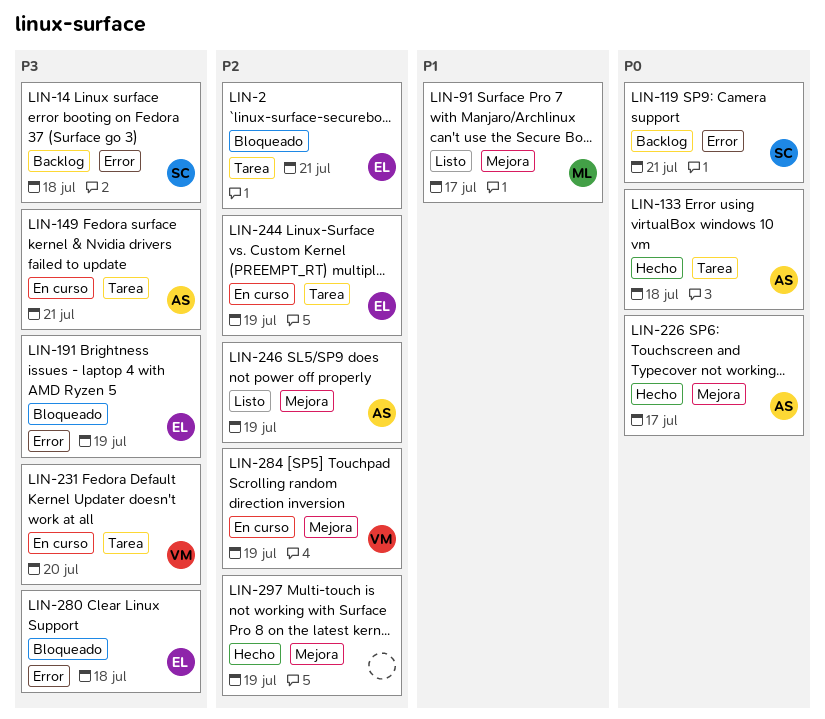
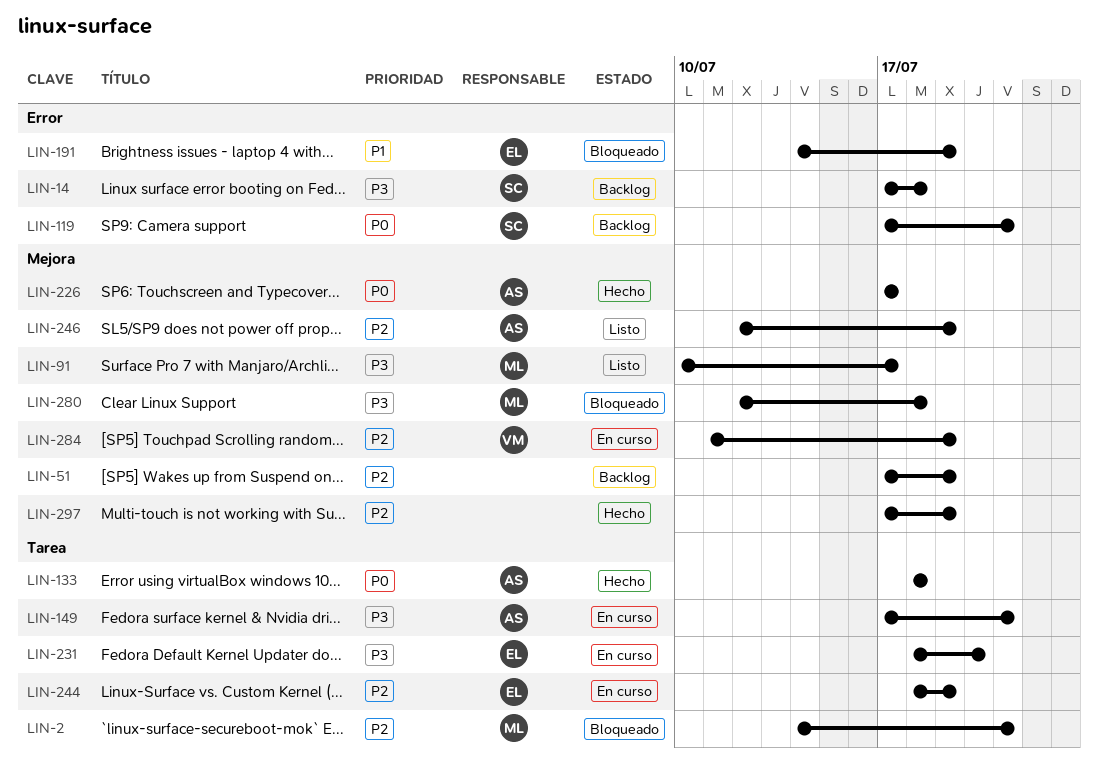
LIN-2, owner: EL -> ML
LIN-51: none -> present
LIN-91, priority: P1 -> P3
LIN-191, priority: P3 -> P1
LIN-231, owner: VM -> EL
LIN-280, owner: EL -> ML
LIN-280, label: Error -> Mejora

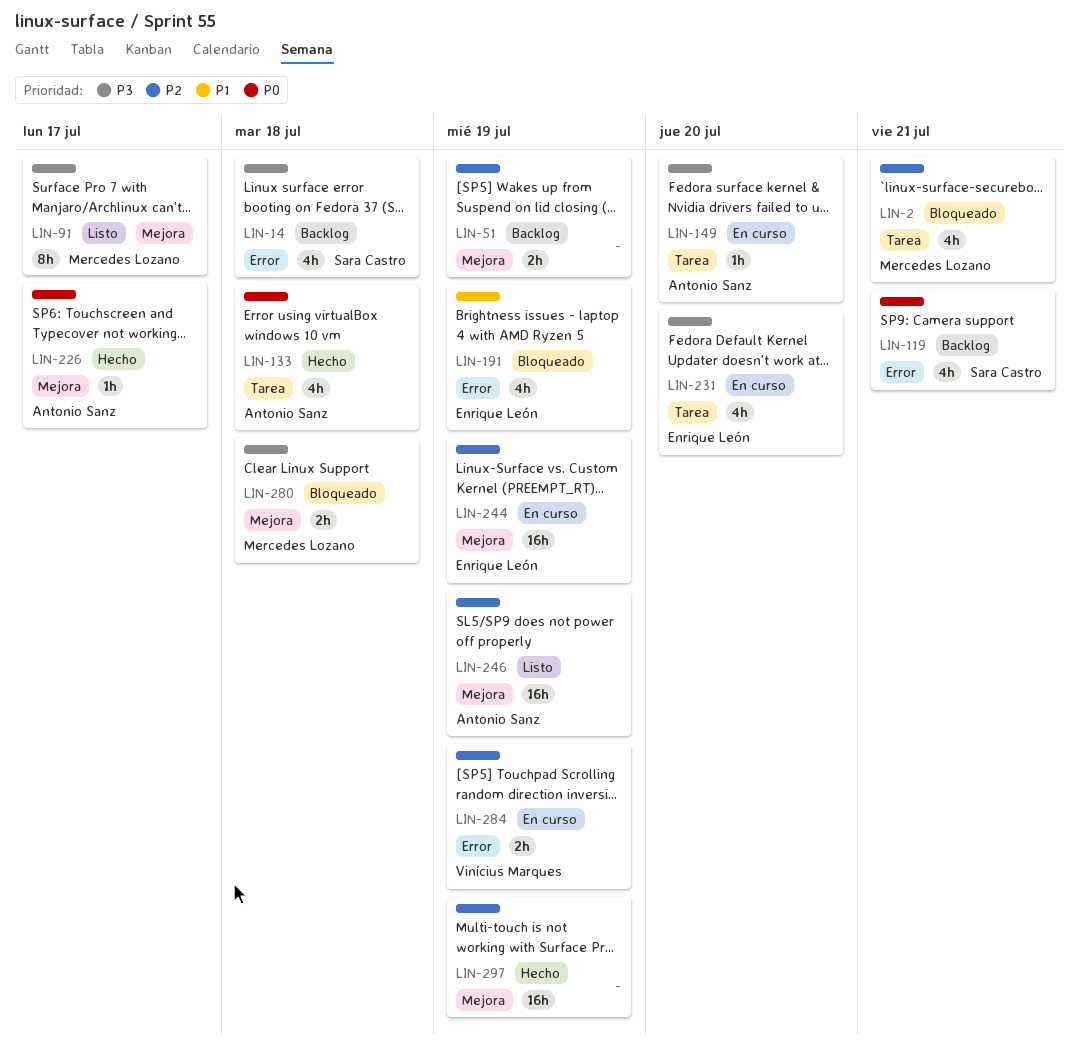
LIN-149, due: Jul 21 -> Jul 20
LIN-244, label: Tarea -> Mejora
LIN-284, label: Mejora -> Error

